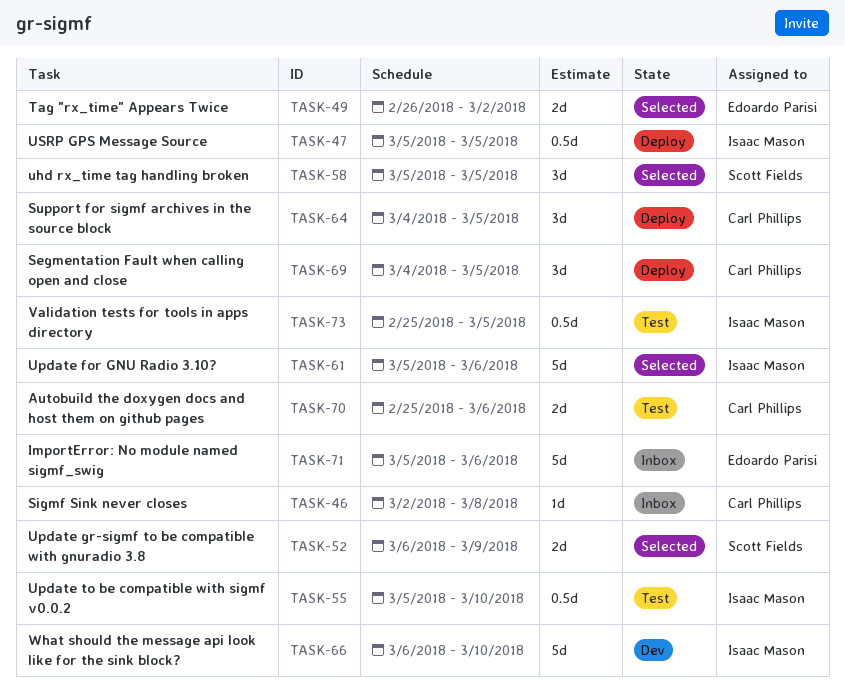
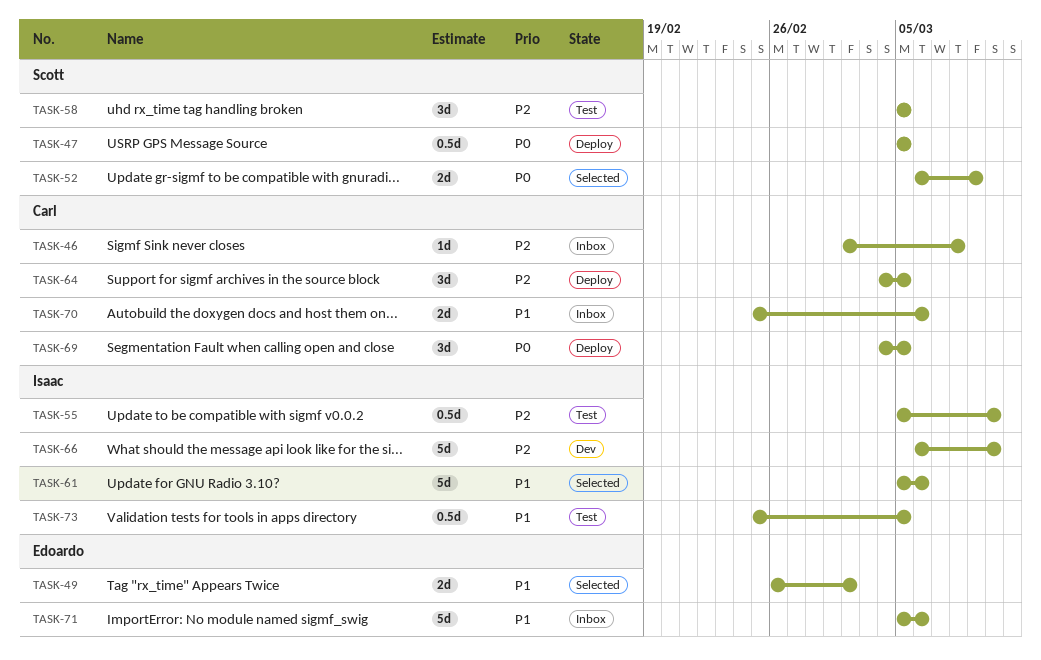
TASK-47, owner: Isaac Mason -> Scott Fields
TASK-58, status: Selected -> Test
TASK-70, status: Test -> Inbox

